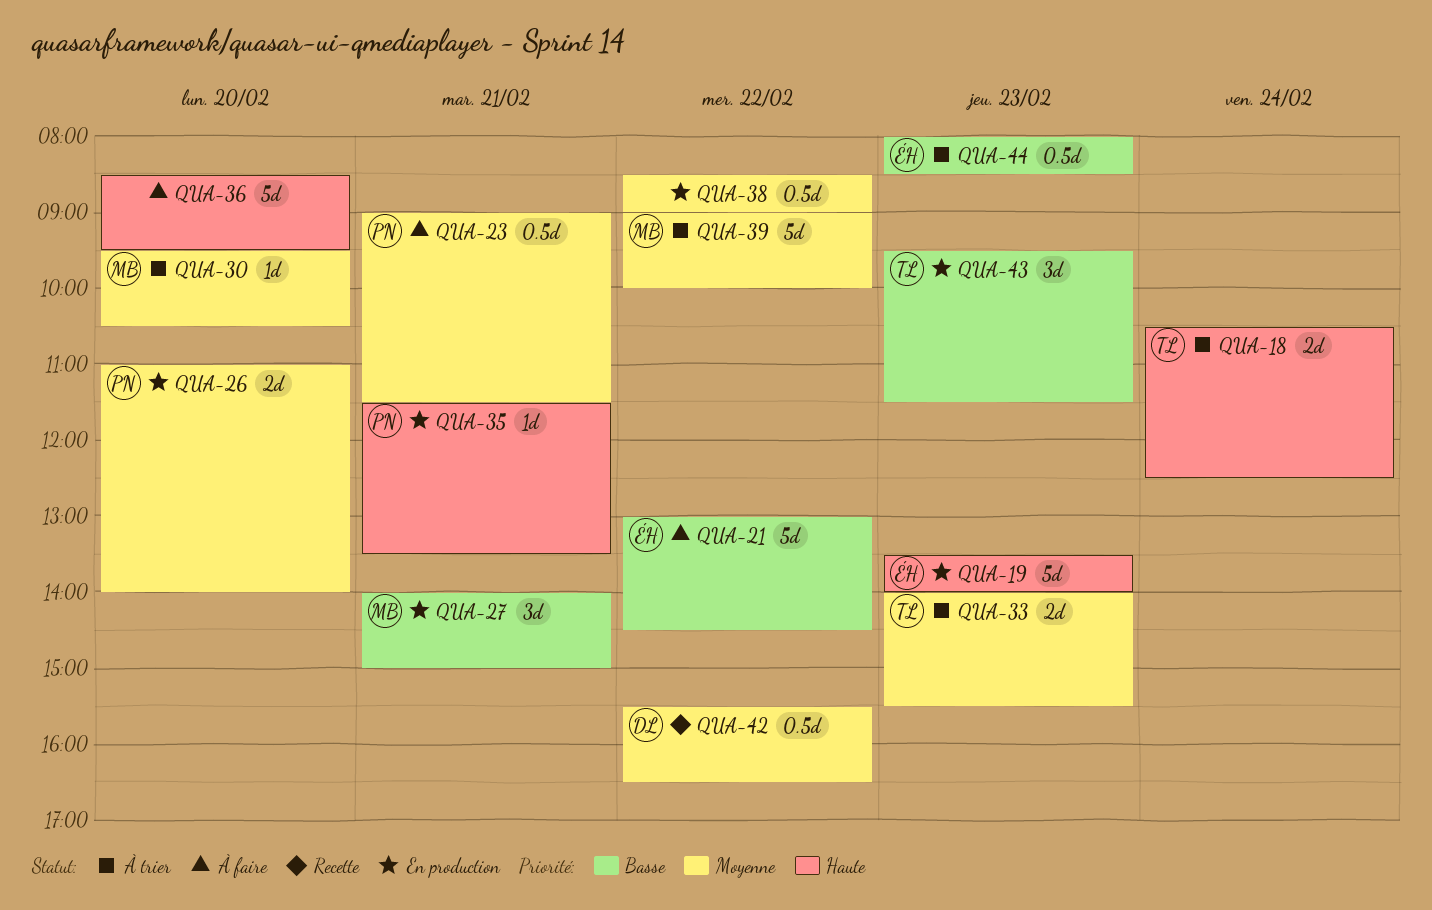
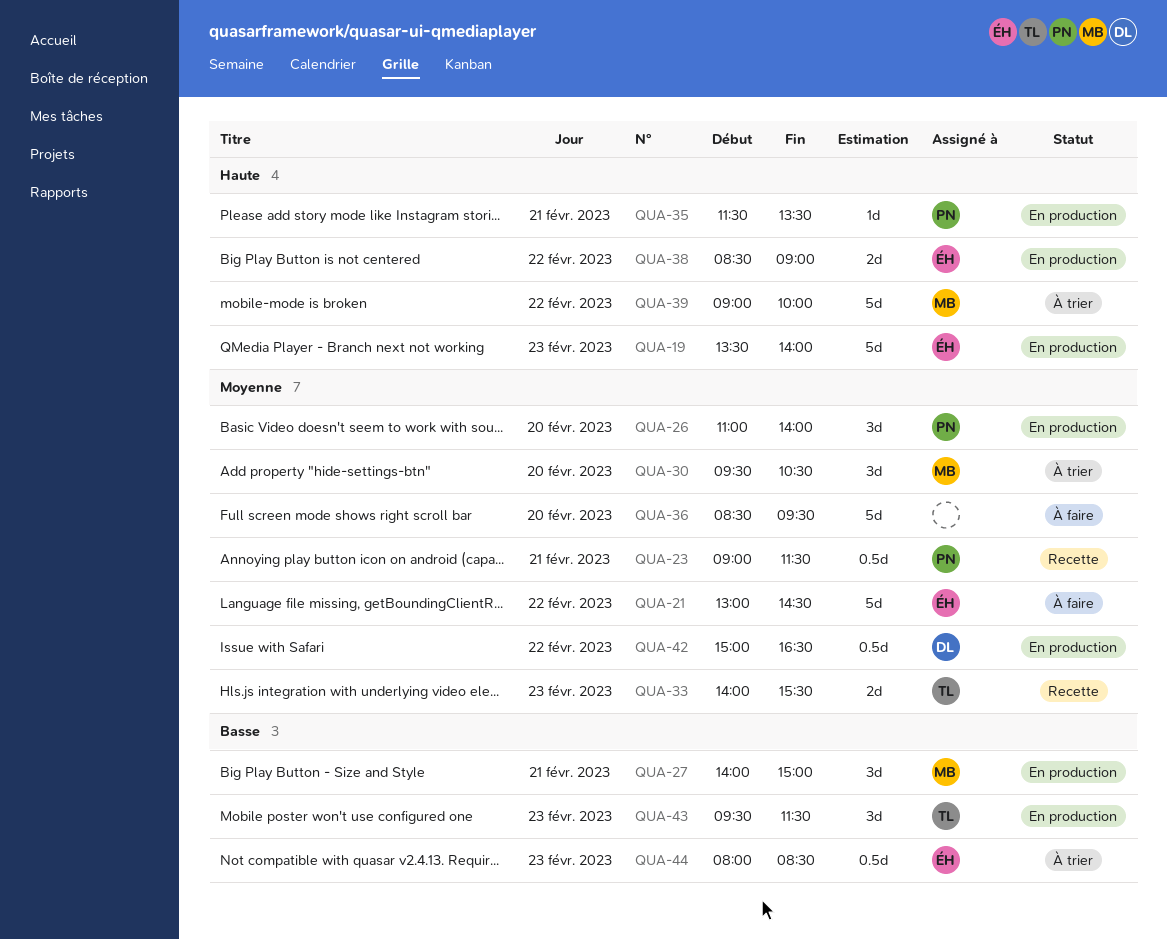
QUA-18: present -> none
QUA-21, priority: Basse -> Moyenne
QUA-23, status: À faire -> Recette
QUA-26, estimate: 2d -> 3d
QUA-30, estimate: 1d -> 3d
QUA-33, status: À trier -> Recette
QUA-36, priority: Haute -> Moyenne
QUA-38, owner: none -> ÉH
QUA-38, priority: Moyenne -> Haute
QUA-38, estimate: 0.5d -> 2d
QUA-39, priority: Moyenne -> Haute
QUA-42, status: Recette -> En production
QUA-42, begins: 15:30 -> 15:00

